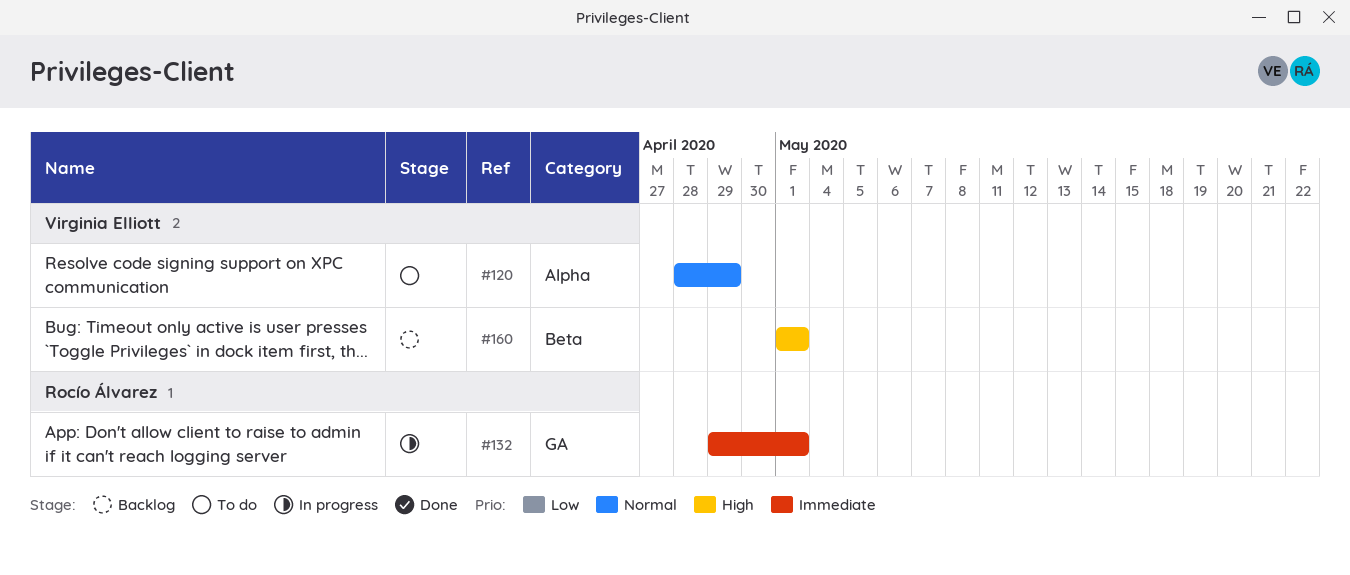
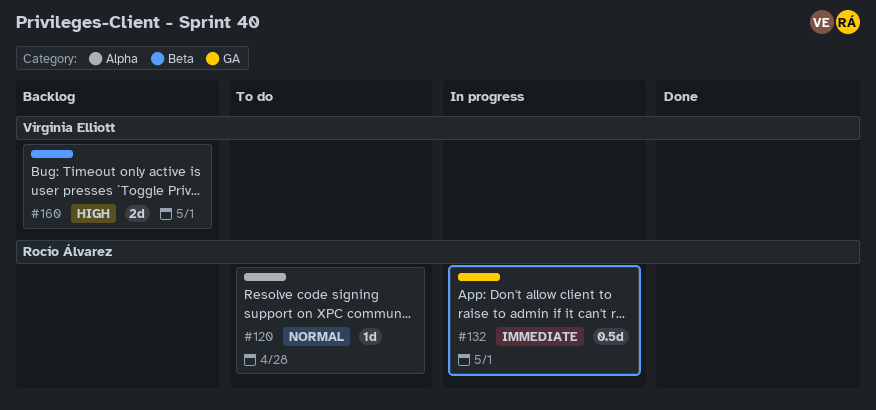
#120, owner: Virginia Elliott -> Rocío Álvarez
#120, due: Apr 29 -> Apr 28

